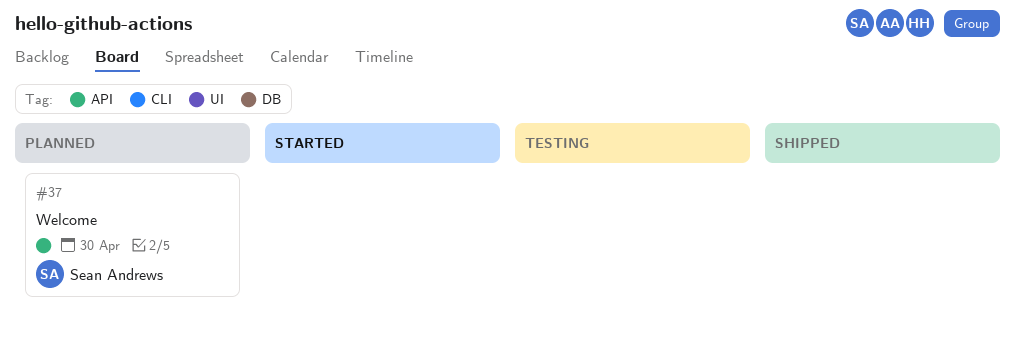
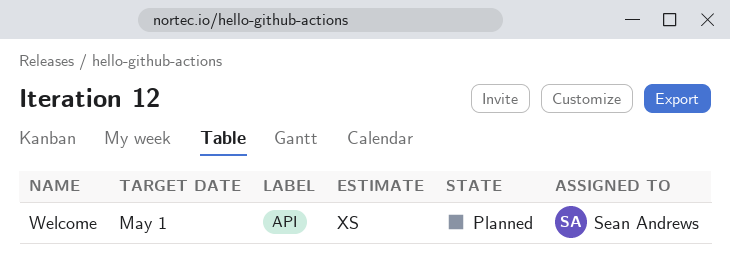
Welcome, due: Apr 30 -> May 1

